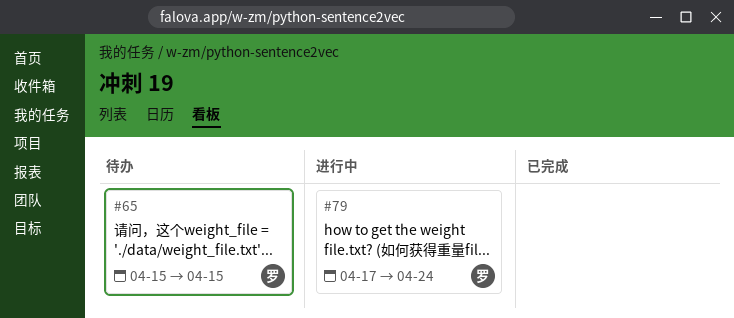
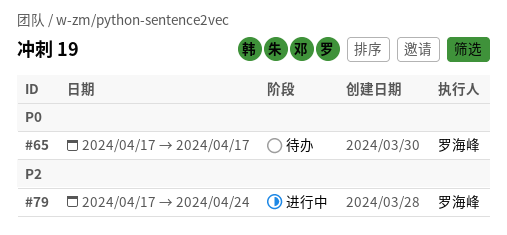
#65, start: Apr 15 -> Apr 17
#65, due: Apr 15 -> Apr 17

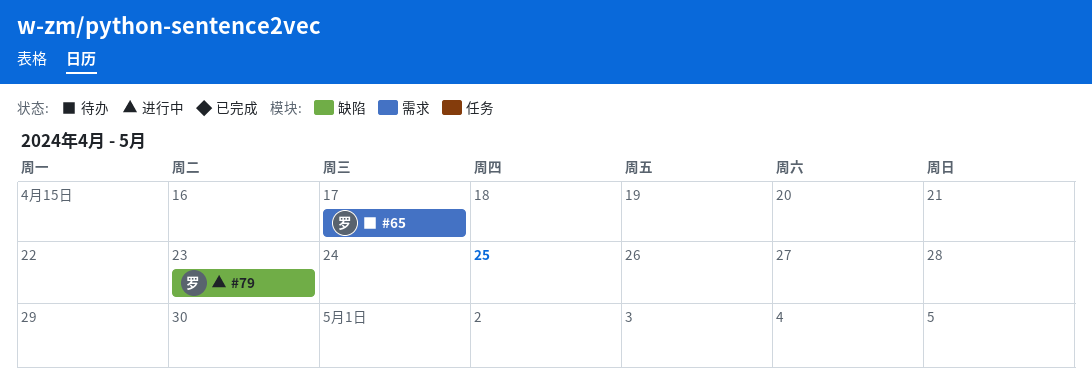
#79, start: Apr 17 -> Apr 23
#79, due: Apr 24 -> Apr 23

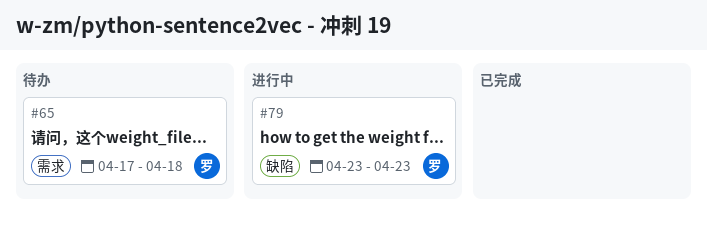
#65, due: Apr 17 -> Apr 18

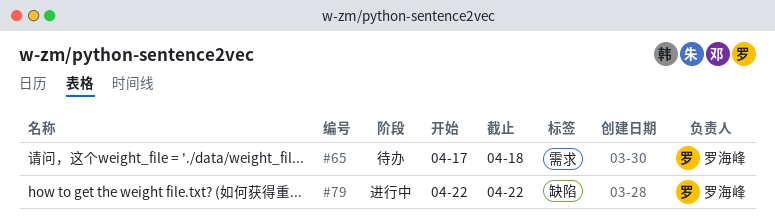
#79, start: Apr 23 -> Apr 22
#79, due: Apr 23 -> Apr 22

